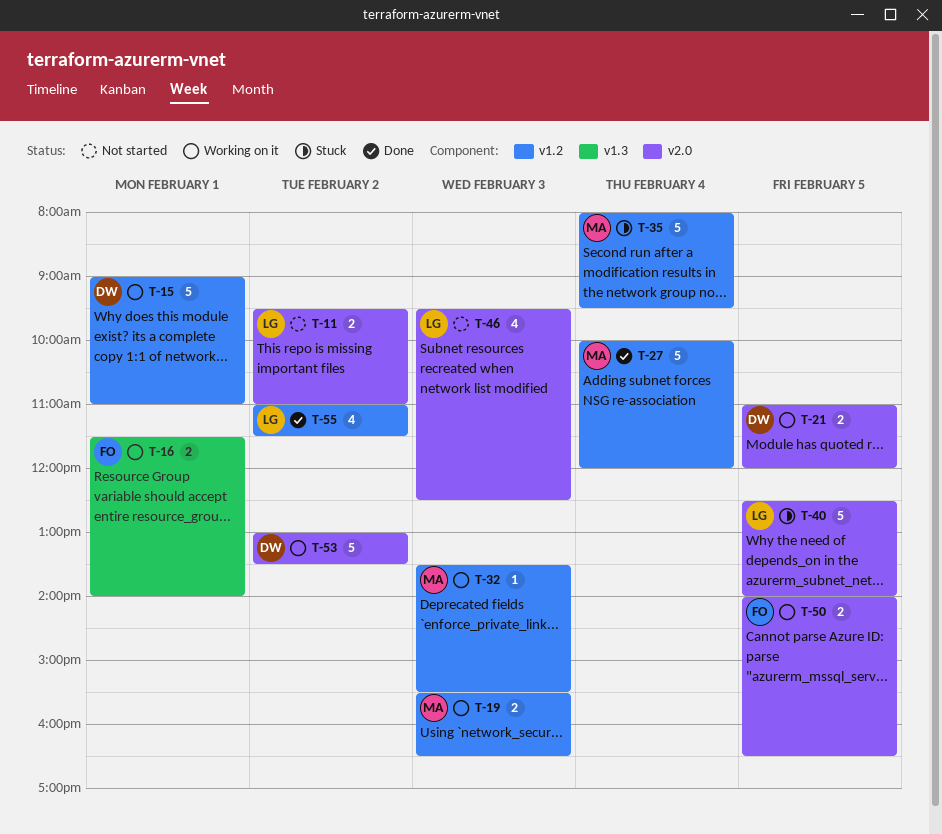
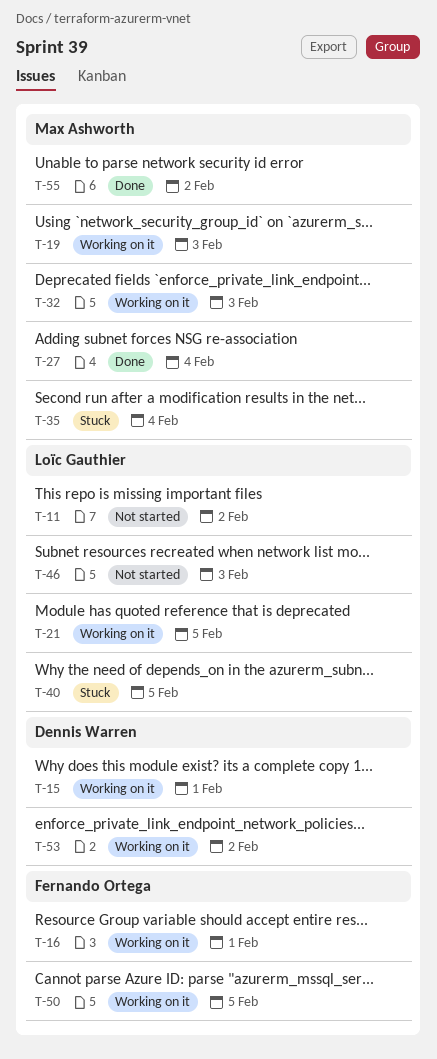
T-21, owner: Dennis Warren -> Loïc Gauthier
T-55, owner: Loïc Gauthier -> Max Ashworth

